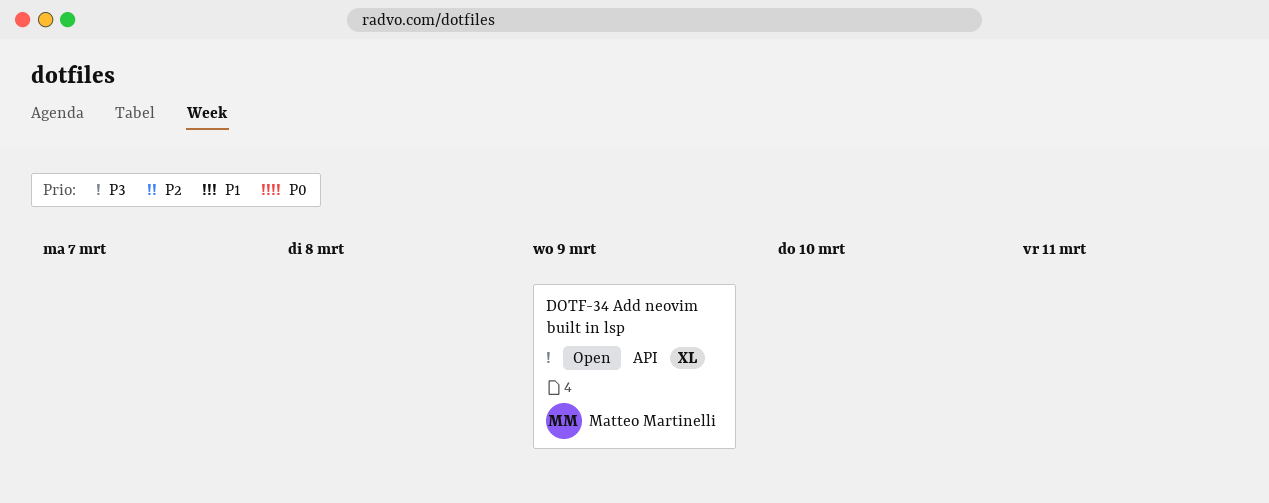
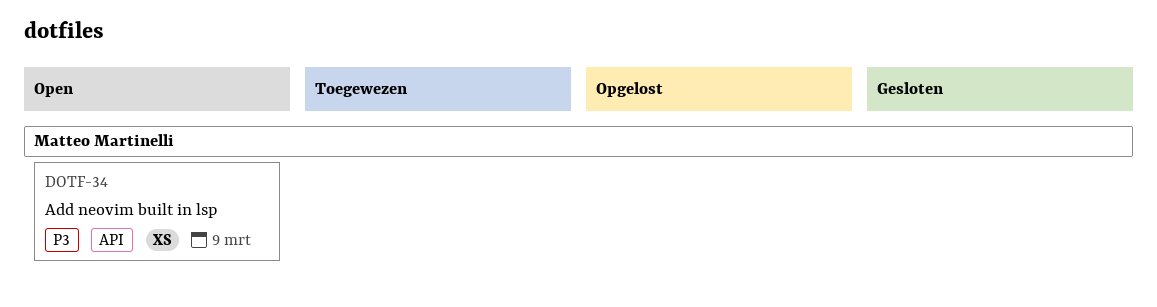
DOTF-34, estimate: XL -> XS

